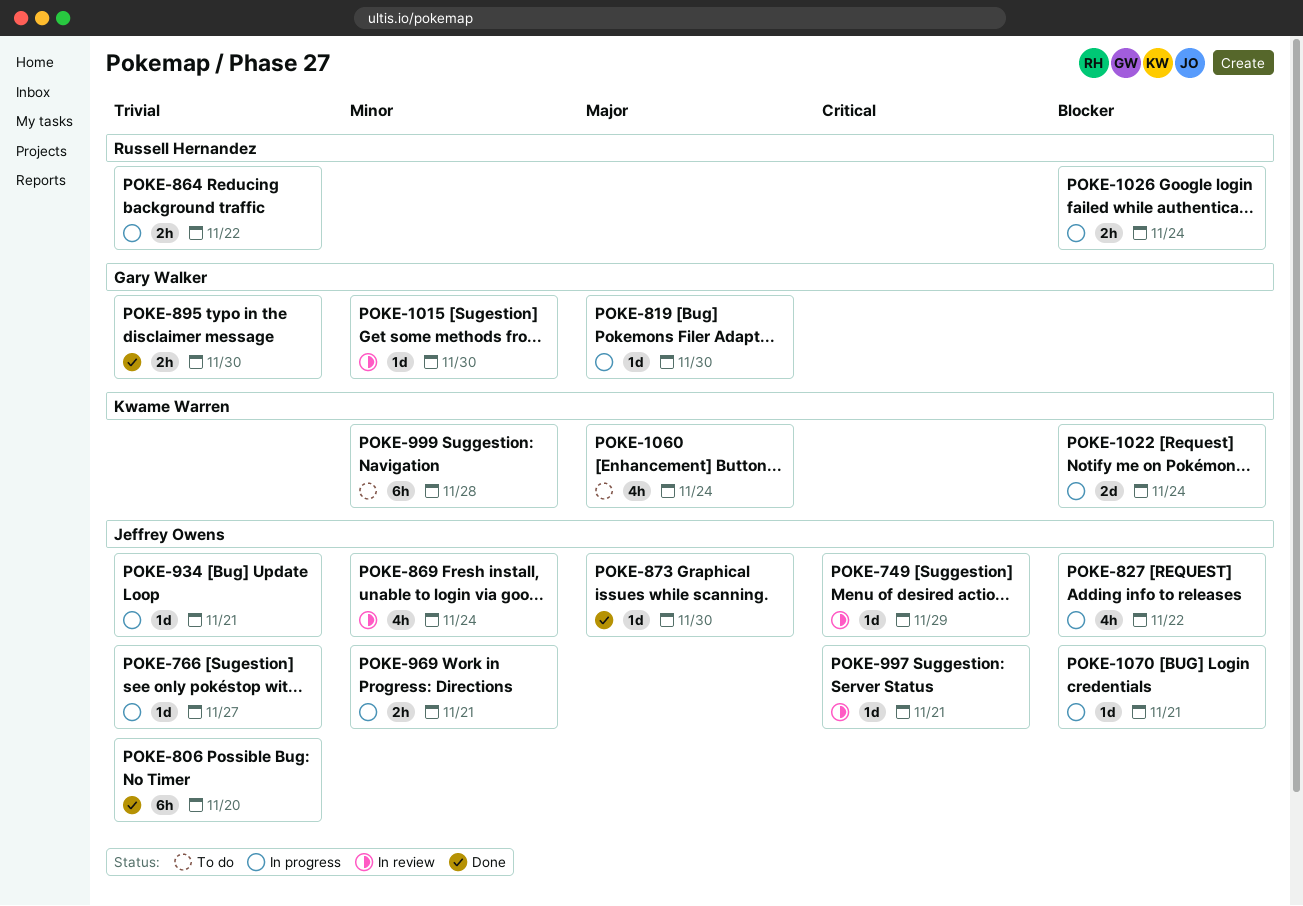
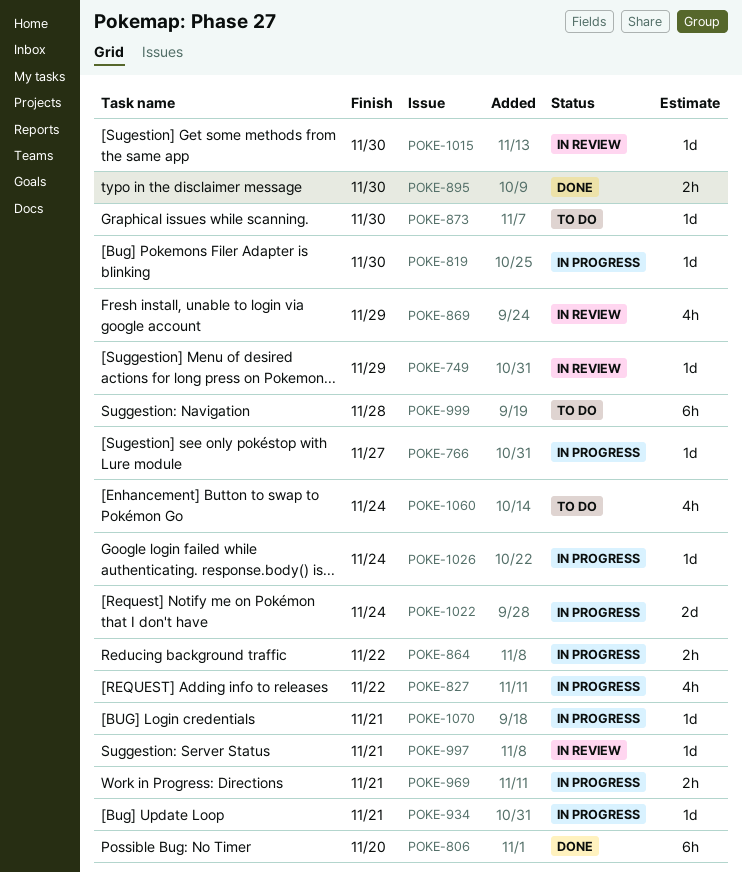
POKE-869, due: Nov 24 -> Nov 29
POKE-873, status: Done -> To do
POKE-1026, estimate: 2h -> 1d

